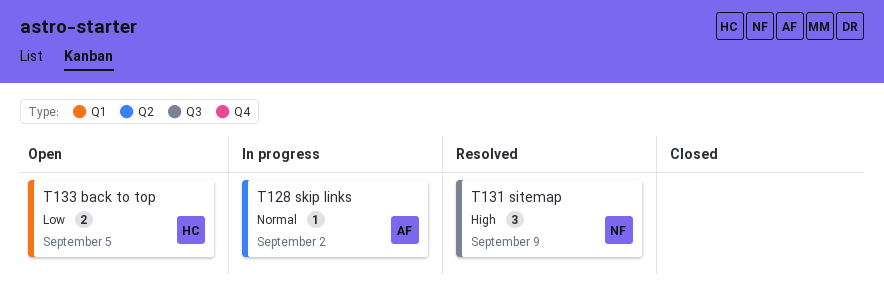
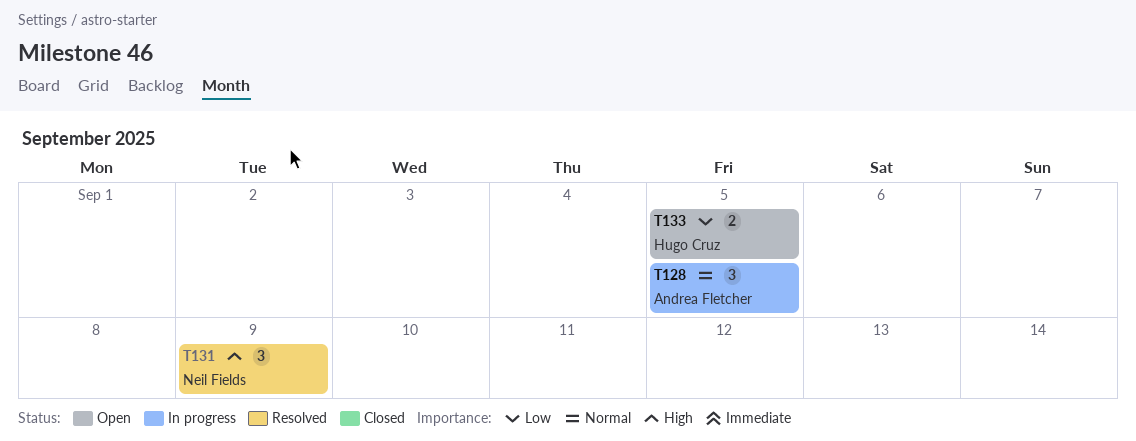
T128, estimate: 1 -> 3
T128, due: Sep 2 -> Sep 5

